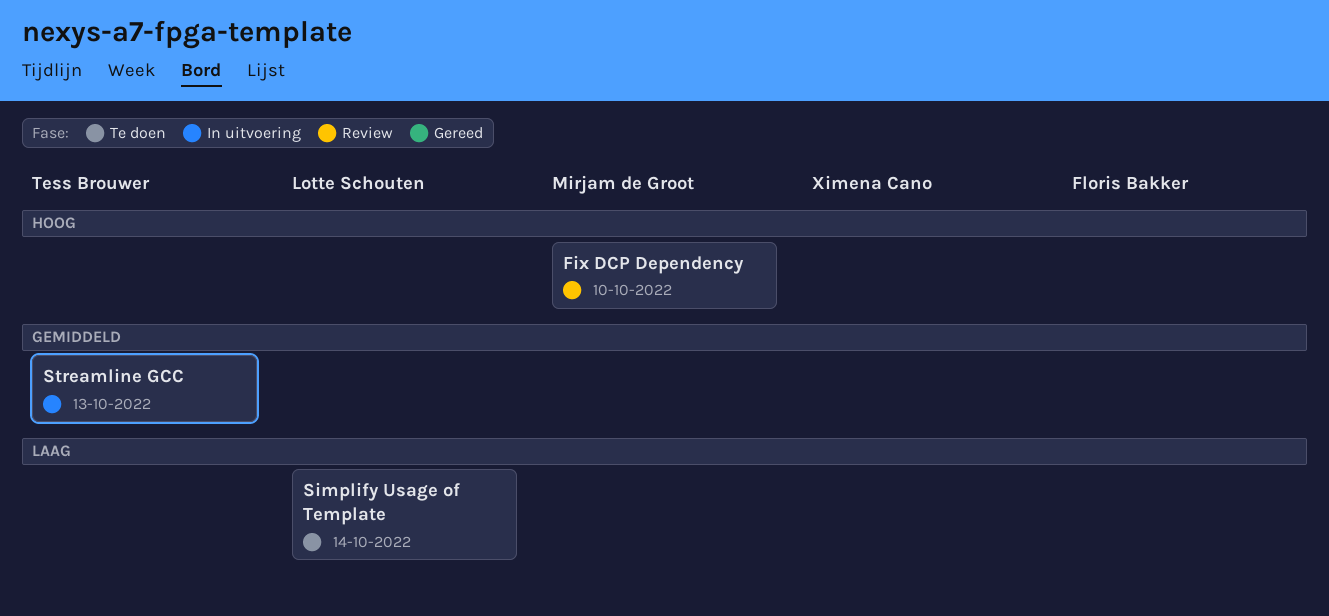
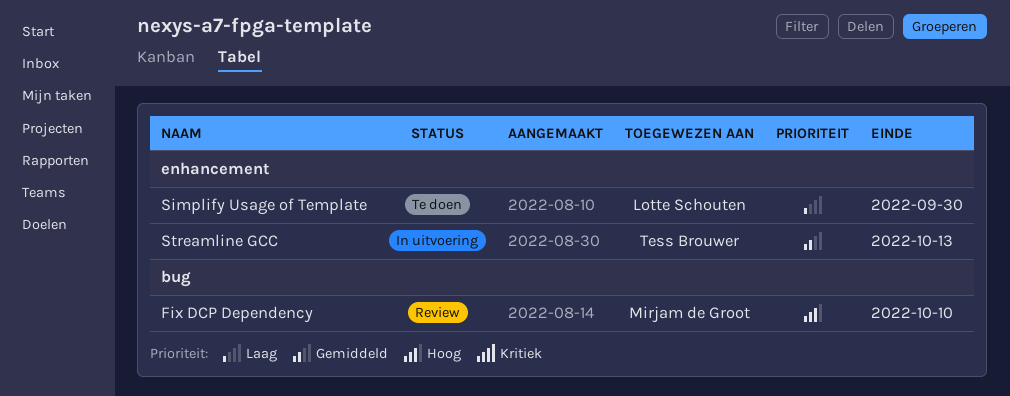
Simplify Usage of Template, due: Oct 14 -> Sep 30

